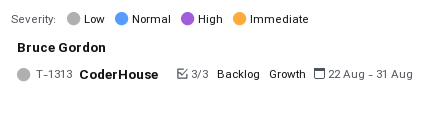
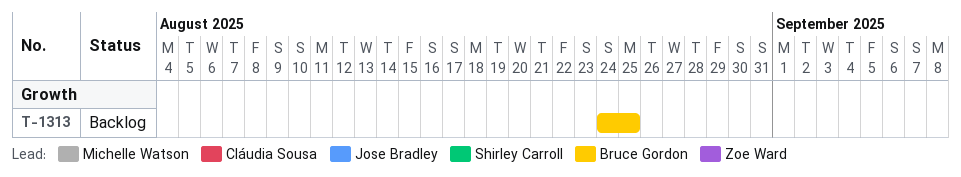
T-1313, start: Aug 22 -> Aug 24
T-1313, due: Aug 31 -> Aug 25

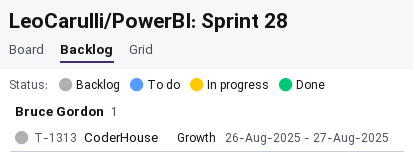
T-1313, start: Aug 24 -> Aug 26
T-1313, due: Aug 25 -> Aug 27

